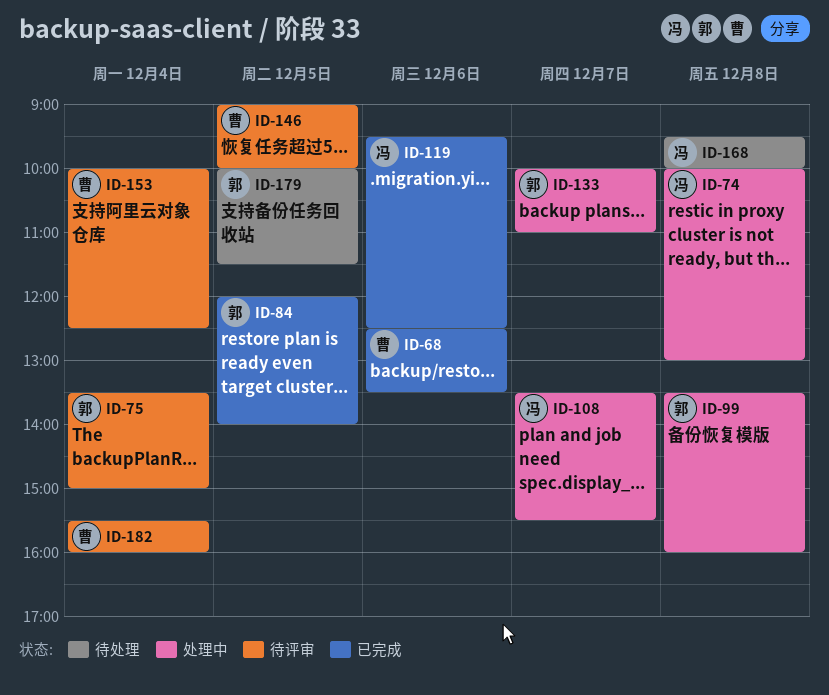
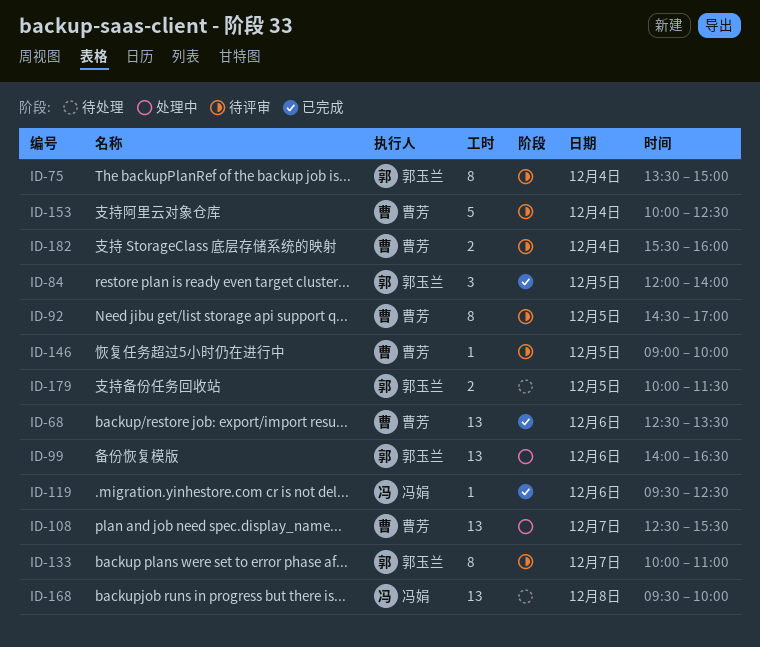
ID-74: present -> none
ID-92: none -> present
ID-99, day: Dec 8 -> Dec 6
ID-99, begins: 13:30 -> 14:00
ID-99, ends: 16:00 -> 16:30
ID-108, owner: 冯娟 -> 曹芳
ID-108, begins: 13:30 -> 12:30
ID-133, status: 处理中 -> 待评审

